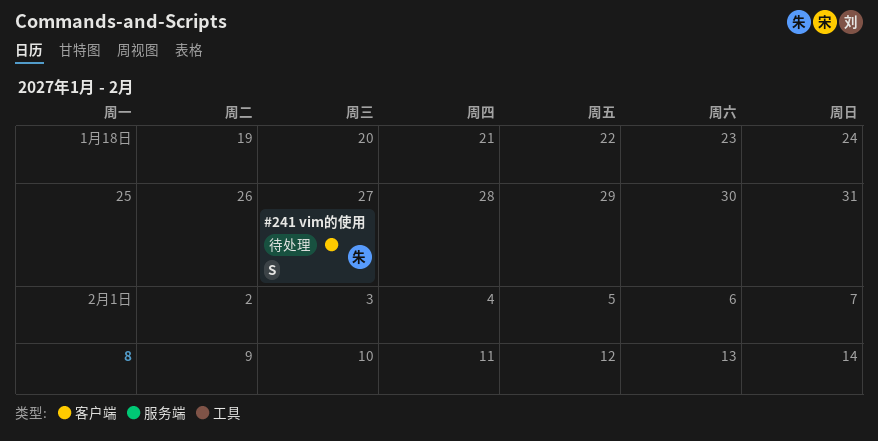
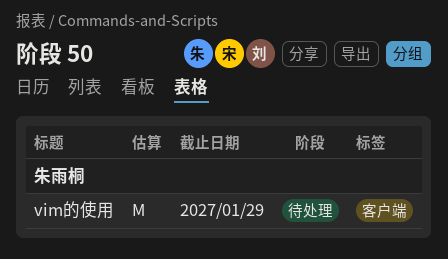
vim的使用, estimate: S -> M
vim的使用, due: Jan 27 -> Jan 29

